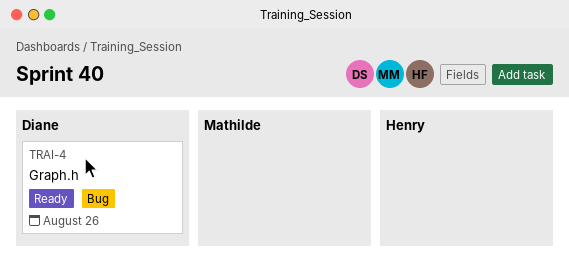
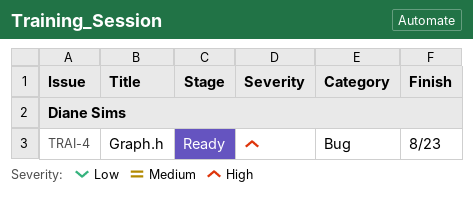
TRAI-4, due: Aug 26 -> Aug 23

